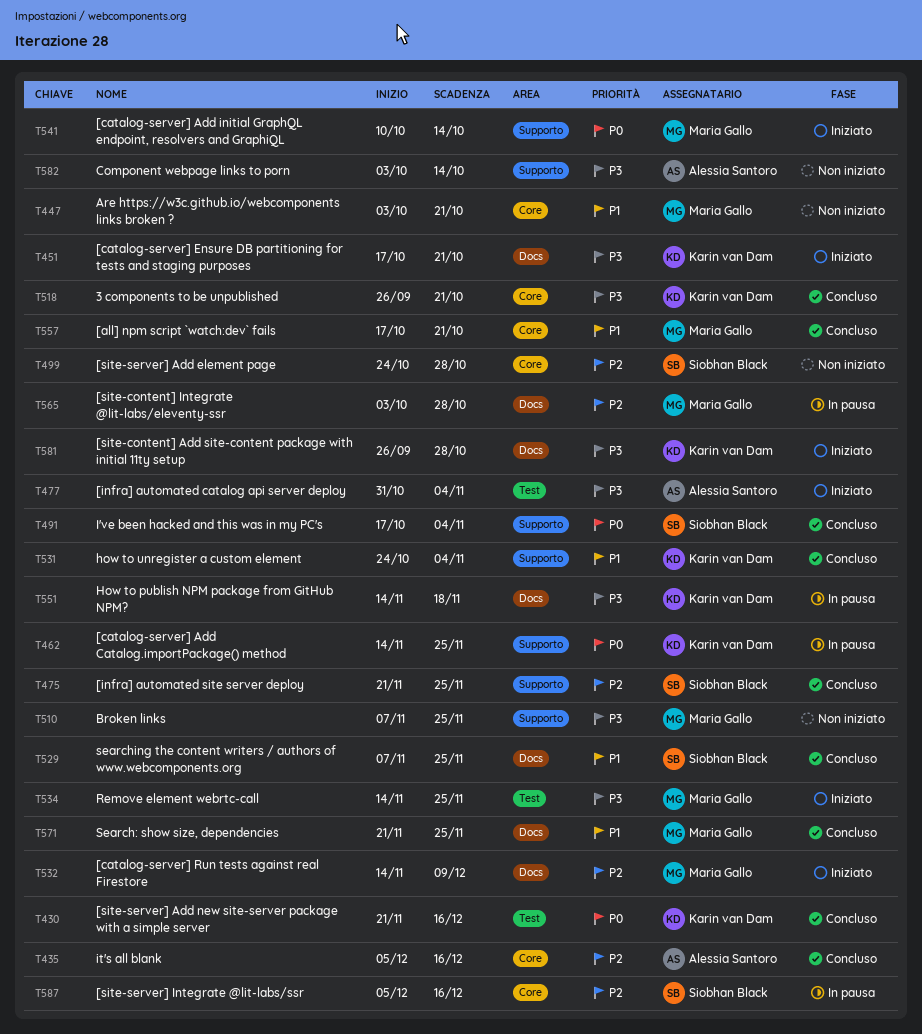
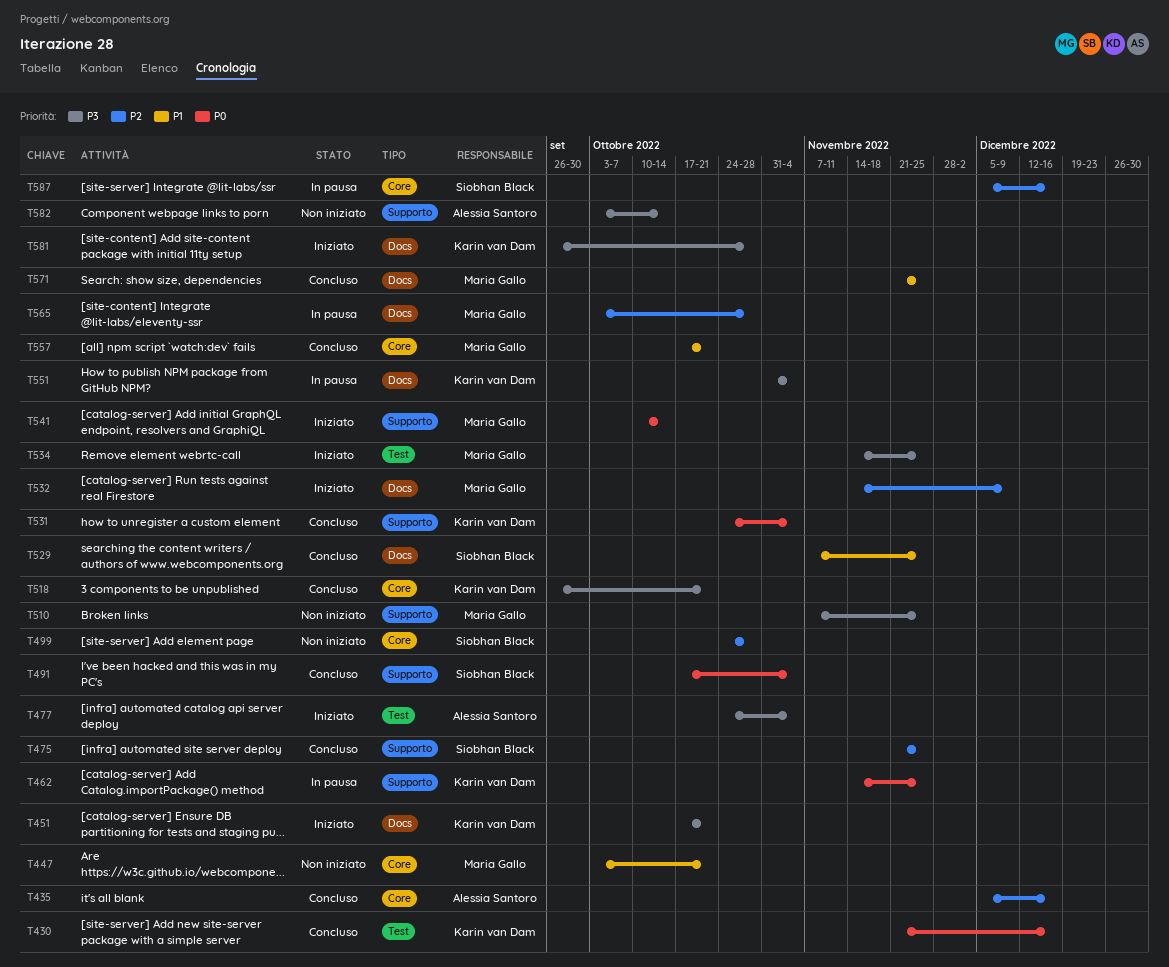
T477, start: Oct 31 -> Oct 24
T531, priority: P1 -> P0
T551, start: Nov 14 -> Oct 31
T551, due: Nov 18 -> Nov 4

